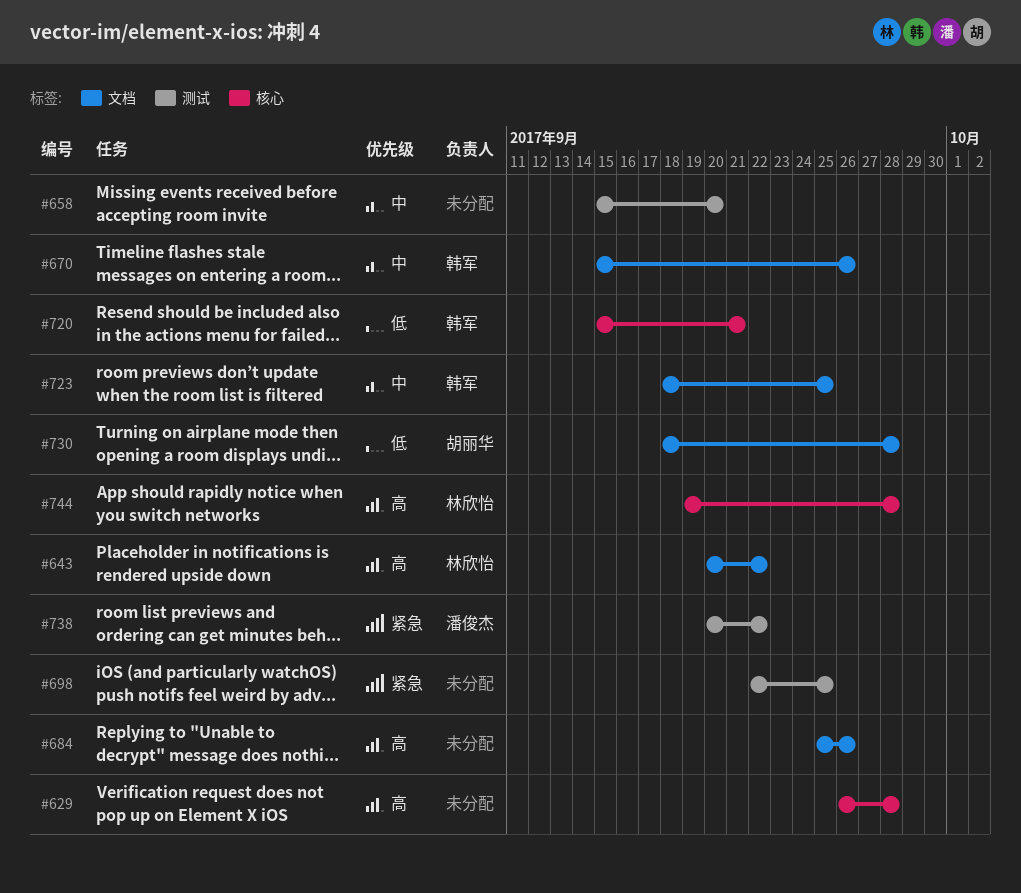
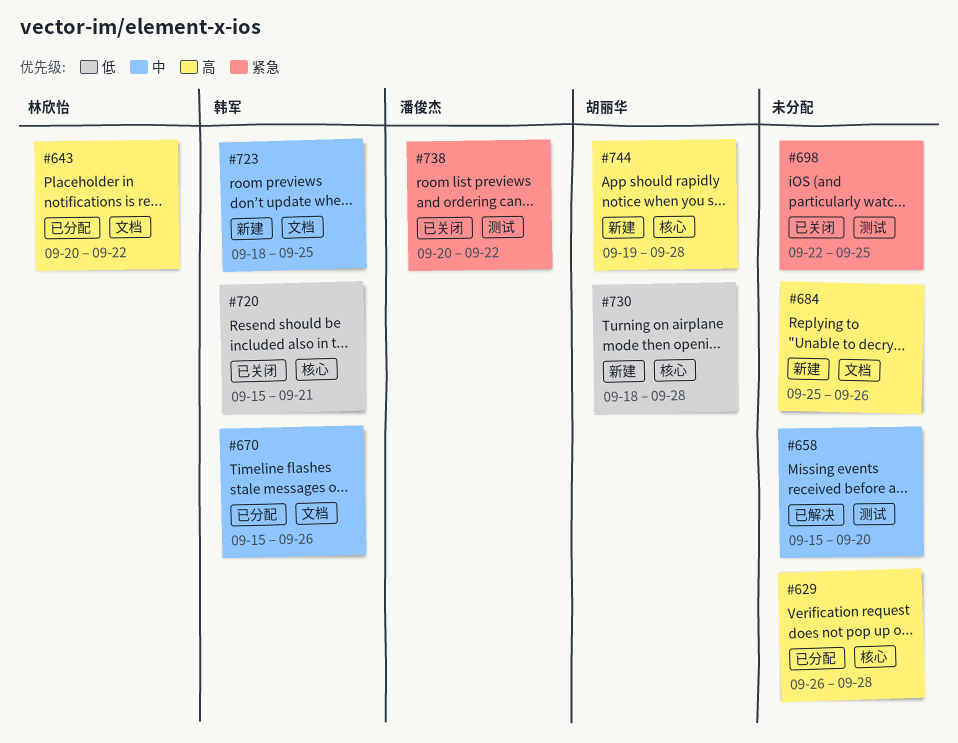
#730, label: 文档 -> 核心
#744, owner: 林欣怡 -> 胡丽华

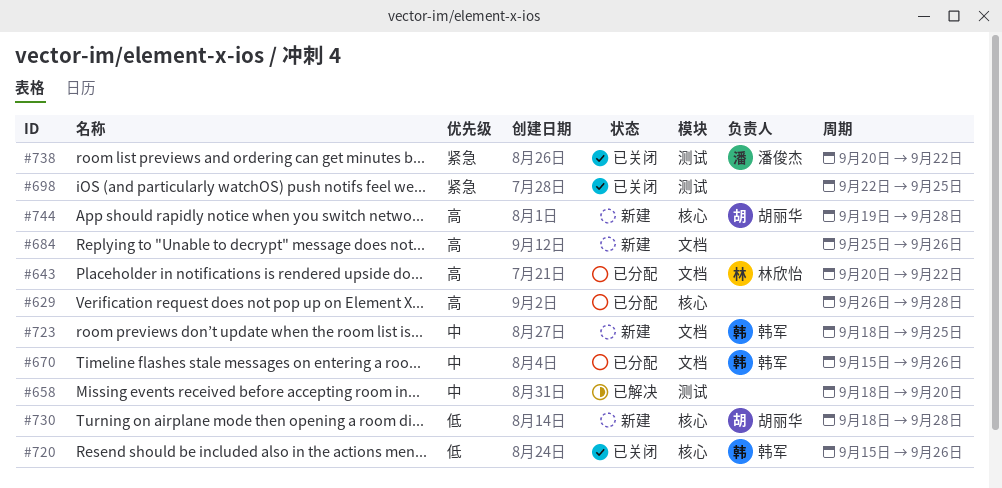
#658, start: Sep 15 -> Sep 18
#720, due: Sep 21 -> Sep 26

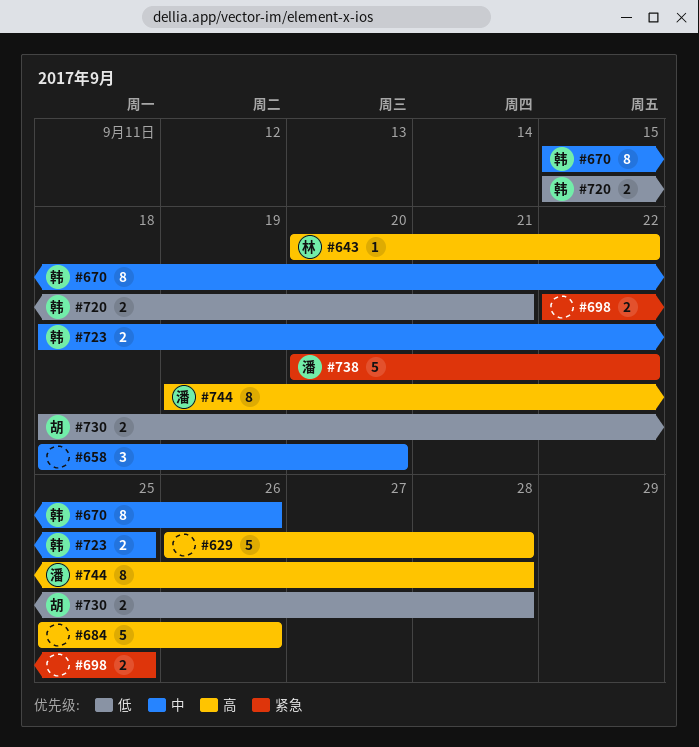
#720, due: Sep 26 -> Sep 21
#744, owner: 胡丽华 -> 潘俊杰

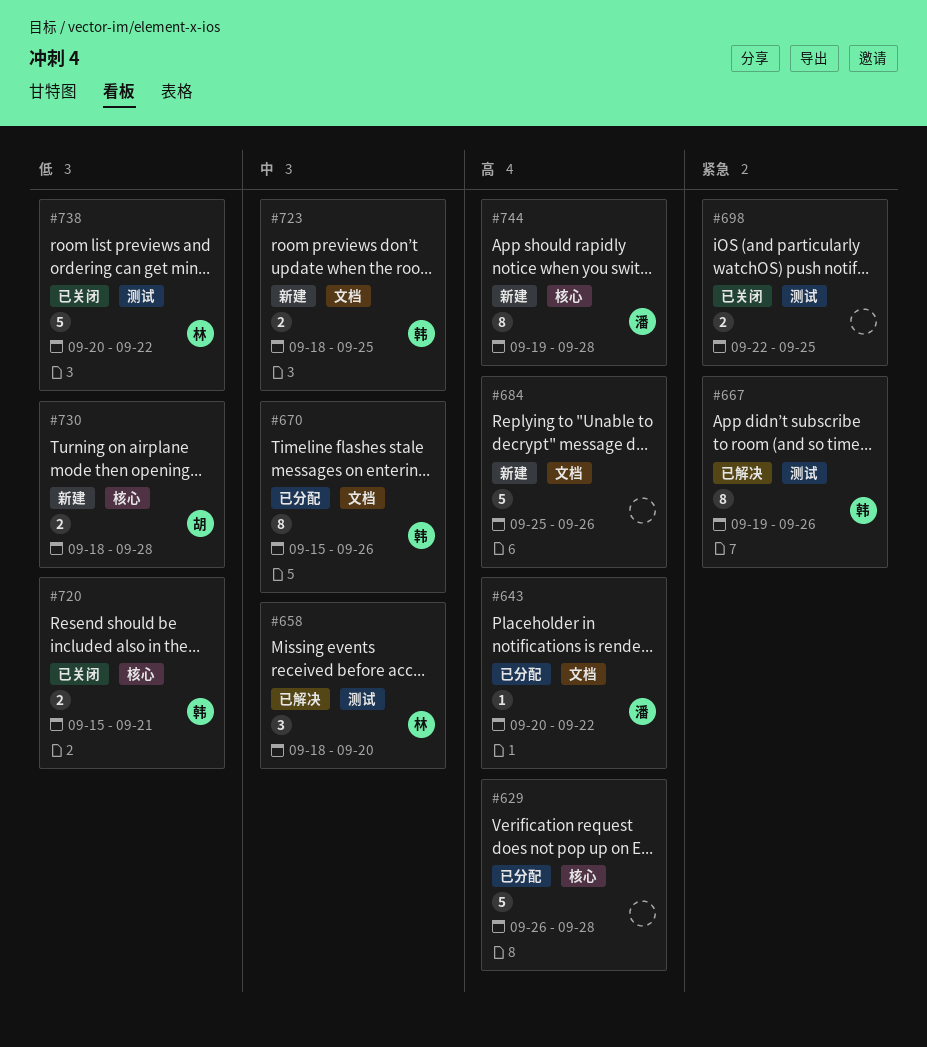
#643, owner: 林 -> 潘
#658, owner: none -> 林
#667: none -> present
#738, owner: 潘 -> 林
#738, priority: 紧急 -> 低

